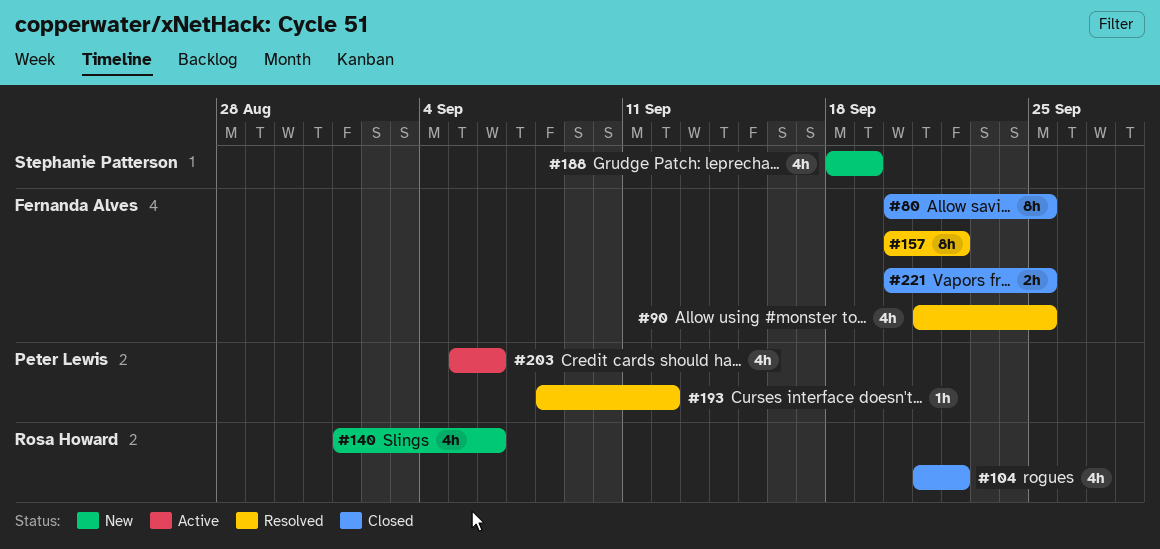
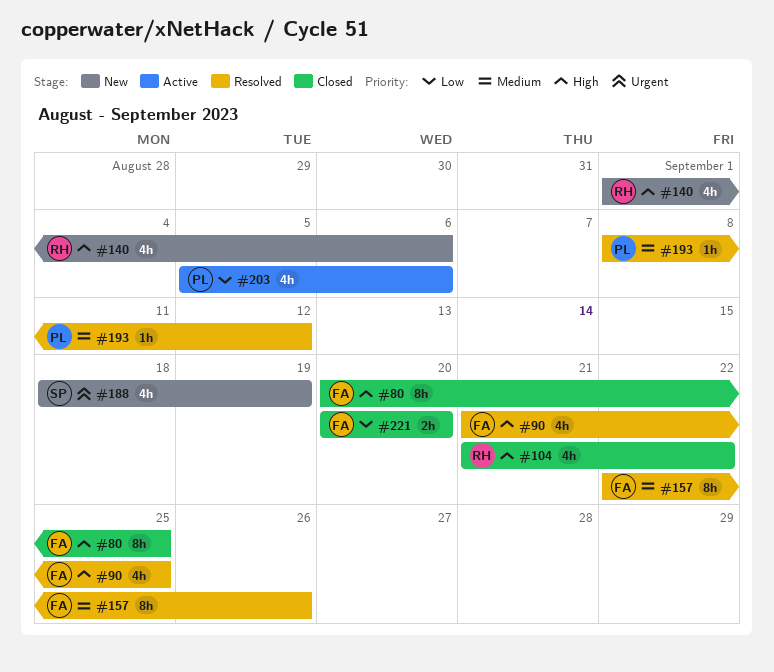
#157, start: Sep 20 -> Sep 22
#157, due: Sep 22 -> Sep 26
#221, due: Sep 25 -> Sep 20

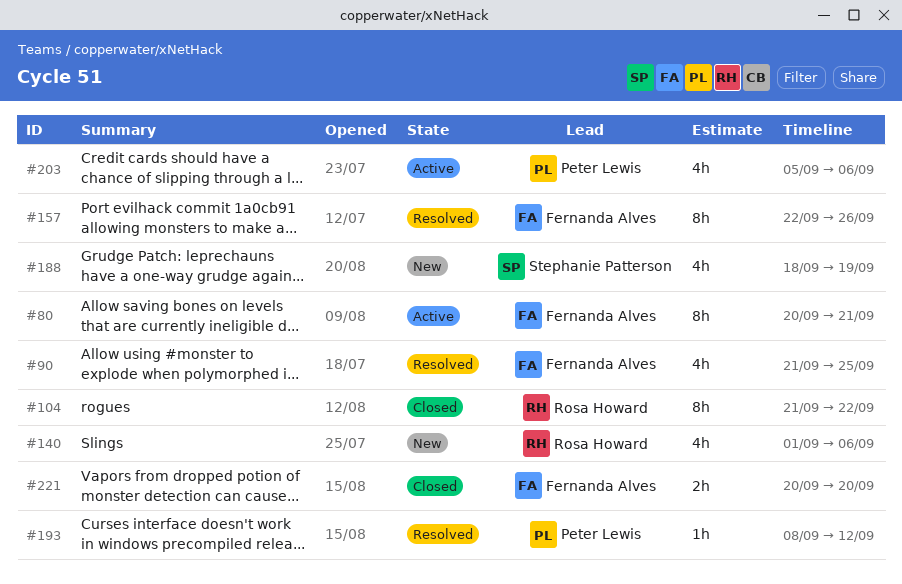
#80, status: Closed -> Active
#80, due: Sep 25 -> Sep 21
#104, estimate: 4h -> 8h

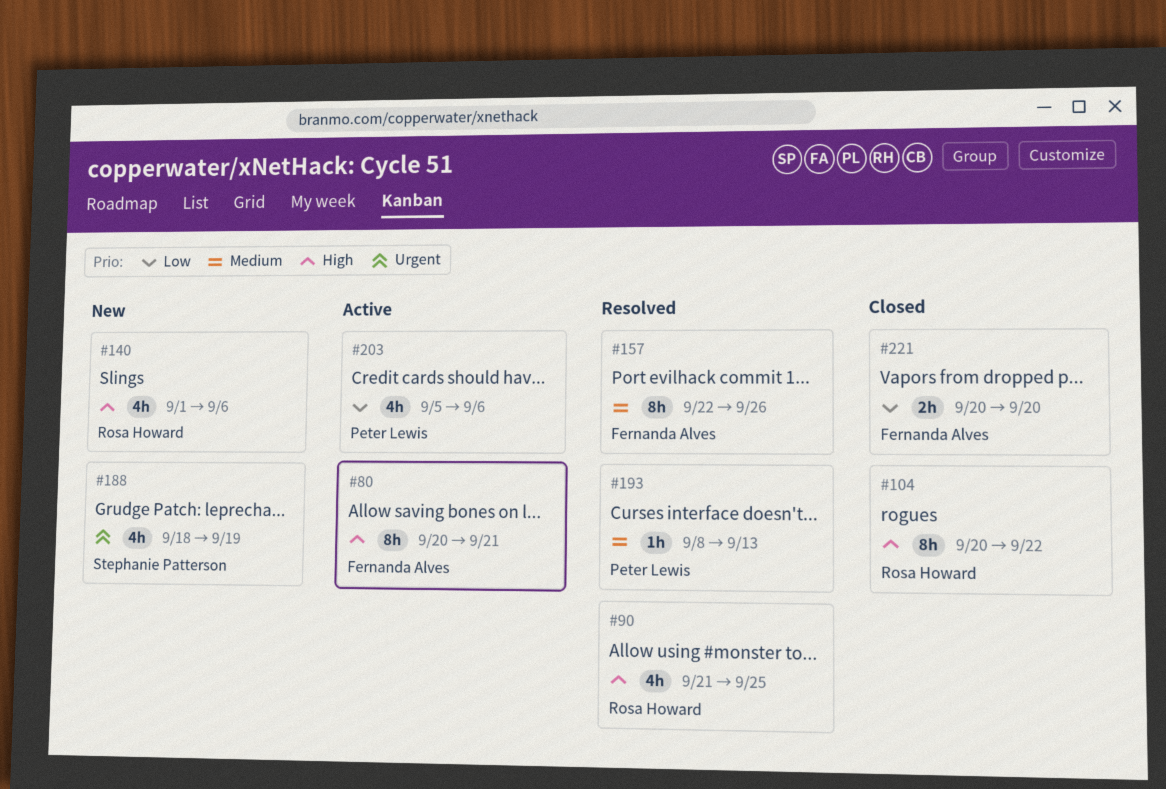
#90, owner: Fernanda Alves -> Rosa Howard
#104, start: Sep 21 -> Sep 20
#193, due: Sep 12 -> Sep 13

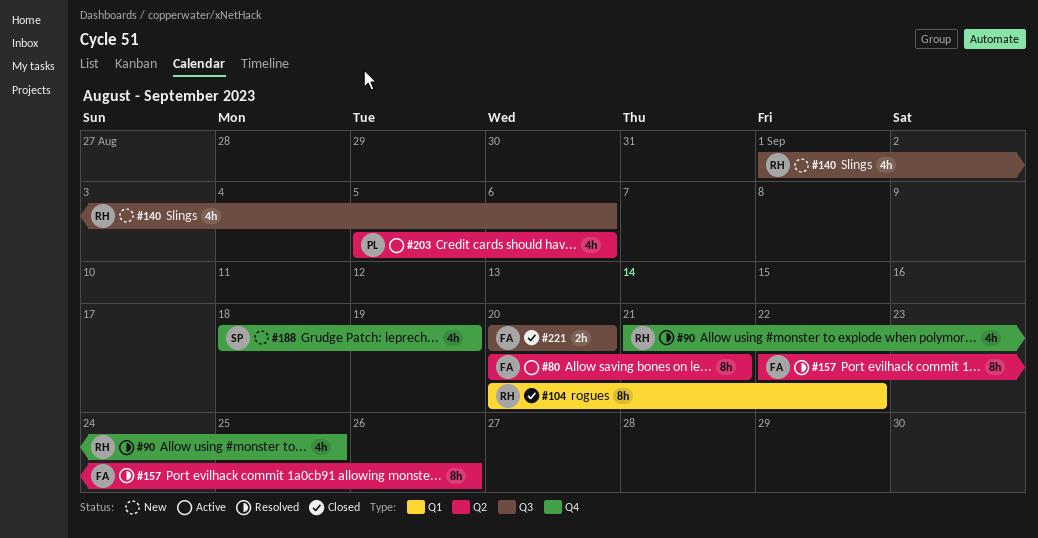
#193: present -> none

